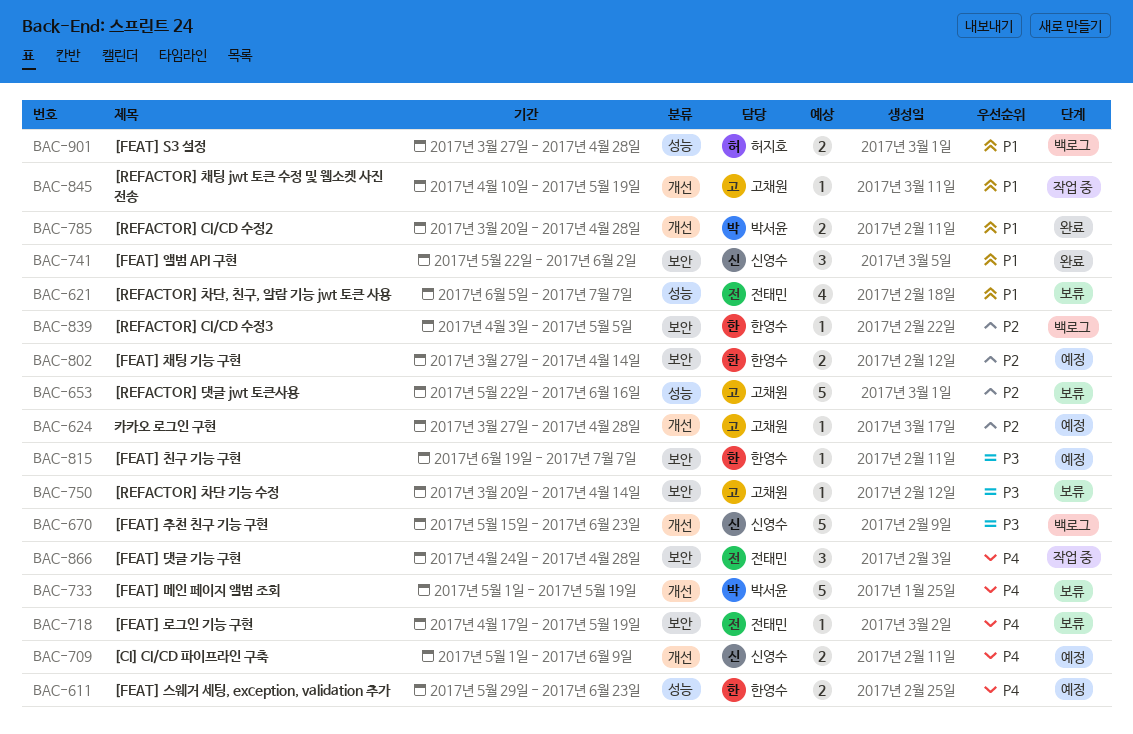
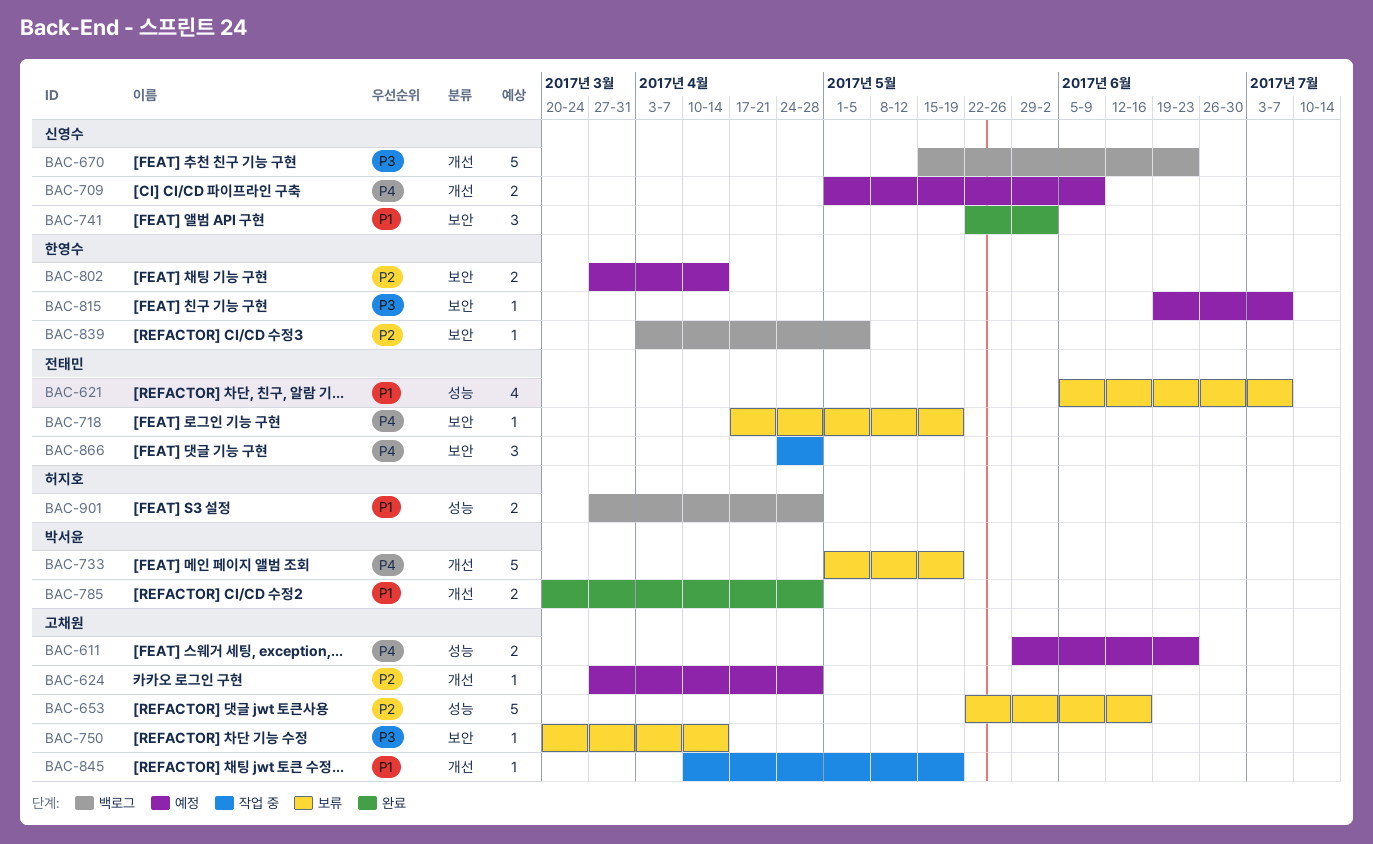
BAC-611, owner: 한영수 -> 고채원

